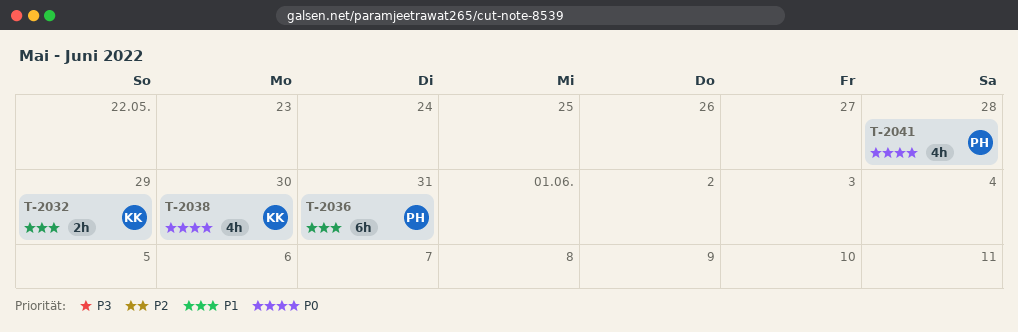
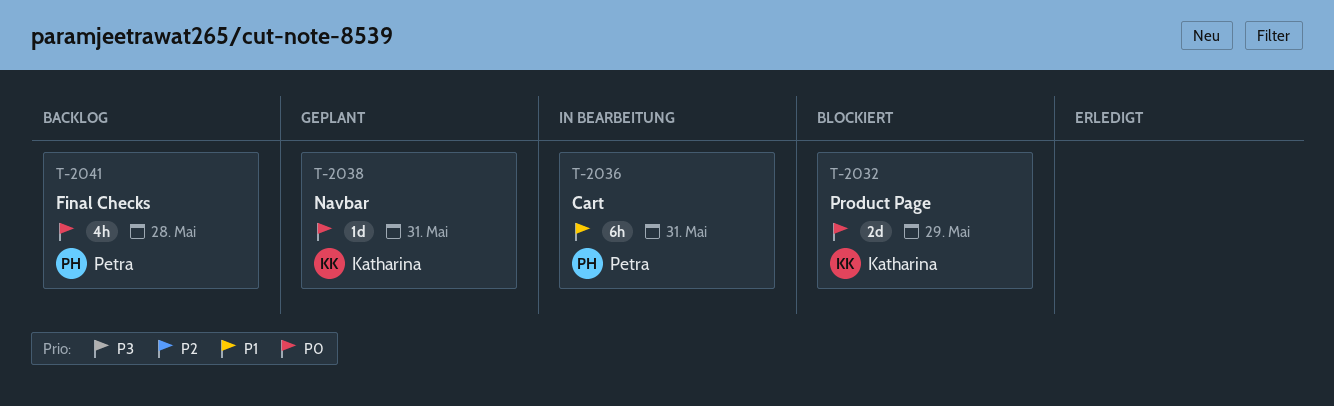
T-2032, priority: P1 -> P0
T-2032, estimate: 2h -> 2d
T-2038, estimate: 4h -> 1d
T-2038, due: May 30 -> May 31

